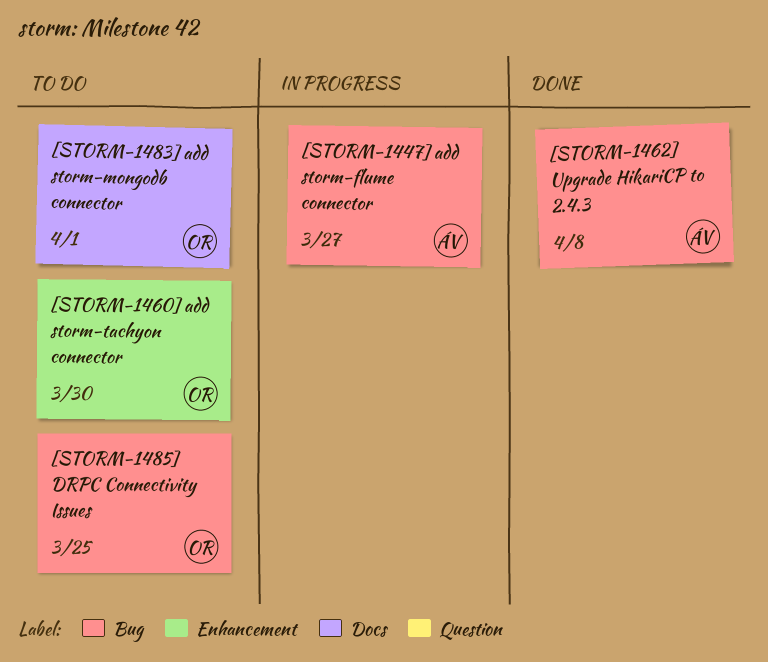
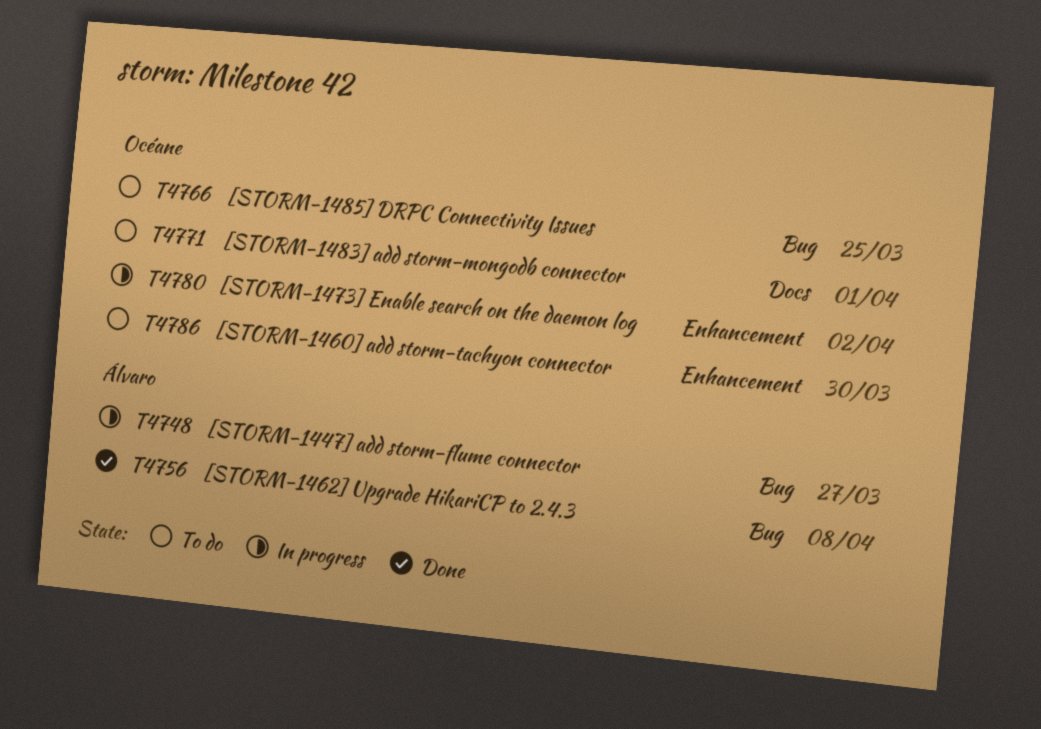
[STORM-1473] Enable search on the daemon log: none -> present

